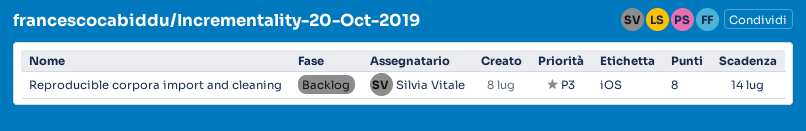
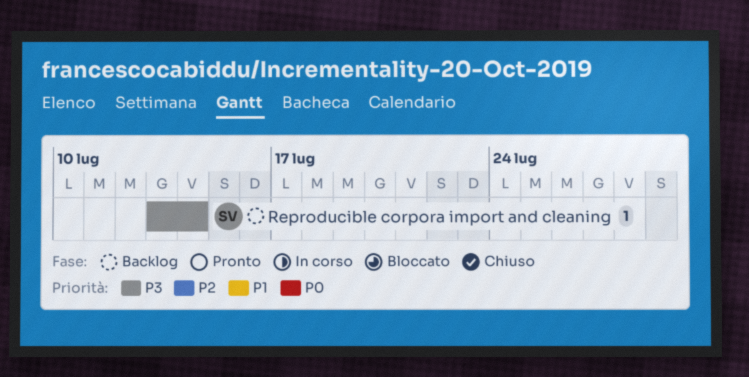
Reproducible corpora import and cleaning, estimate: 8 -> 1

